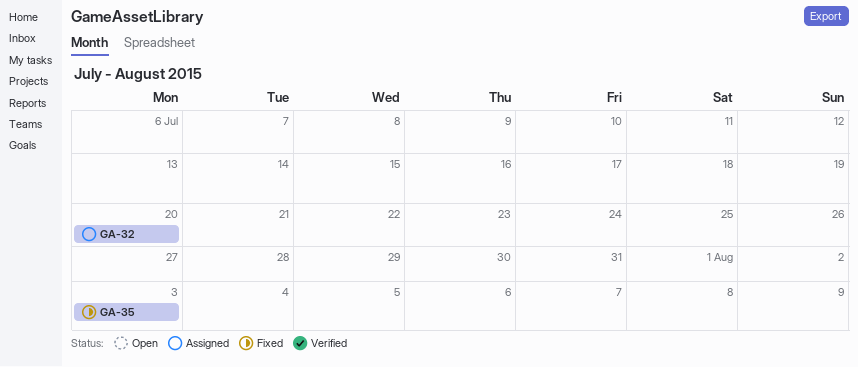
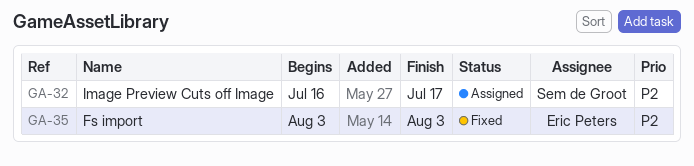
GA-32, start: Jul 20 -> Jul 16
GA-32, due: Jul 20 -> Jul 17

